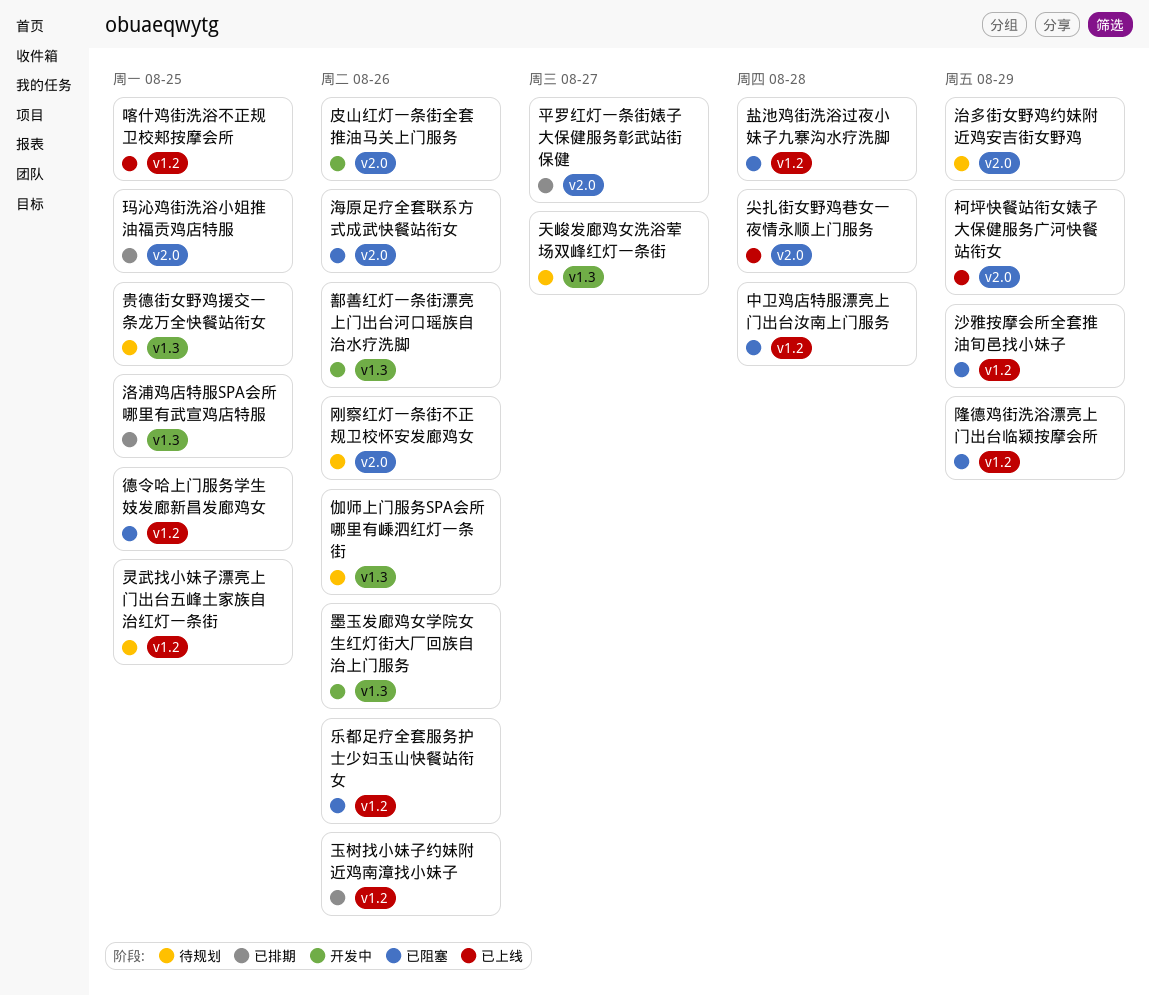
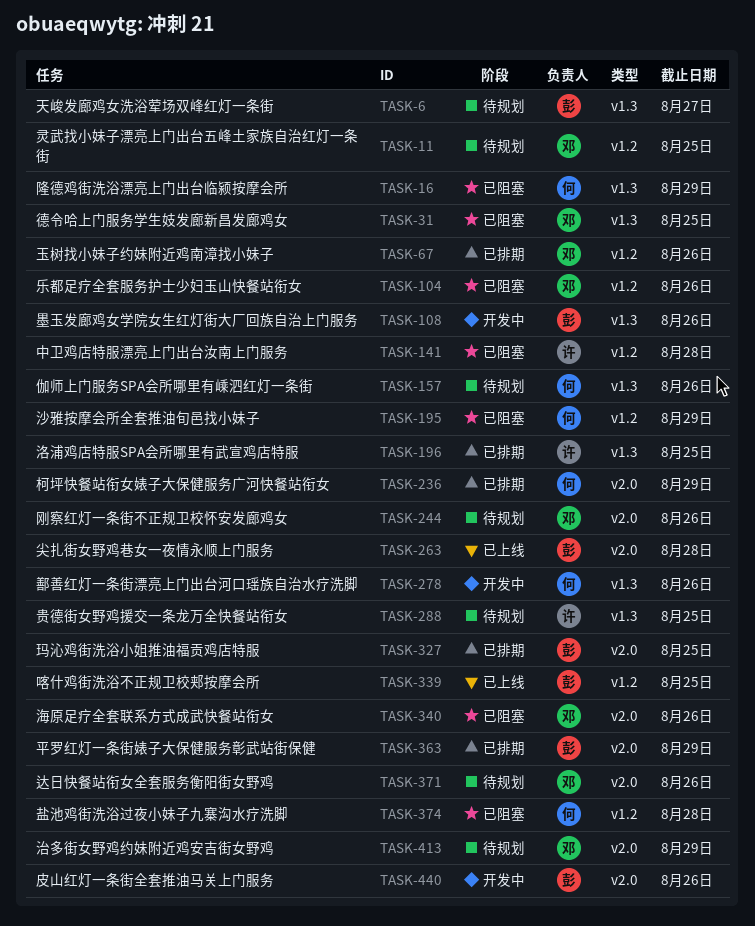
平罗红灯一条街婊子大保健服务彰武站街保健, due: Aug 27 -> Aug 29
德令哈上门服务学生妓发廊新昌发廊鸡女, label: v1.2 -> v1.3
柯坪快餐站衔女婊子大保健服务广河快餐站衔女, status: 已上线 -> 已排期
达日快餐站衔女全套服务衡阳街女野鸡: none -> present
隆德鸡街洗浴漂亮上门出台临颍按摩会所, label: v1.2 -> v1.3

